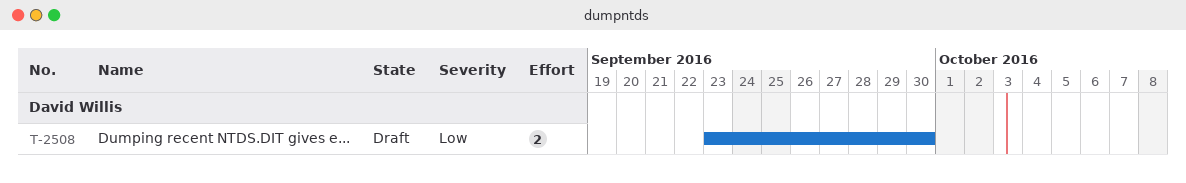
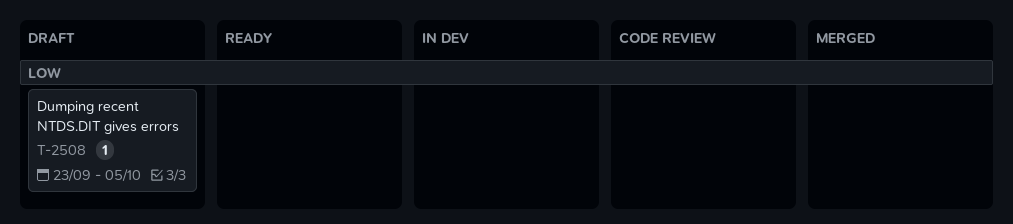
T-2508, estimate: 2 -> 1
T-2508, due: Sep 30 -> Oct 5

